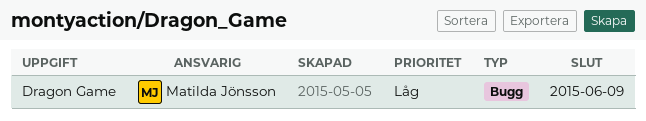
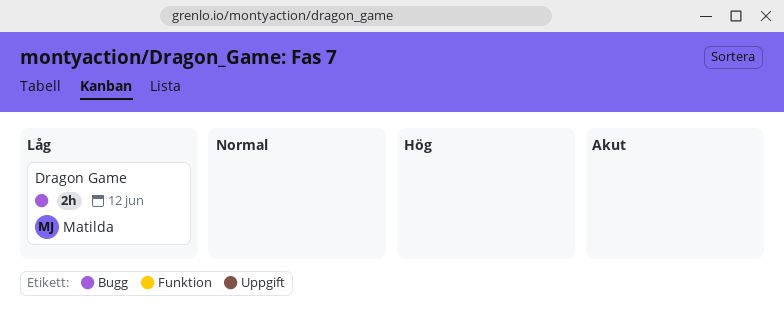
Dragon Game, due: Jun 9 -> Jun 12

